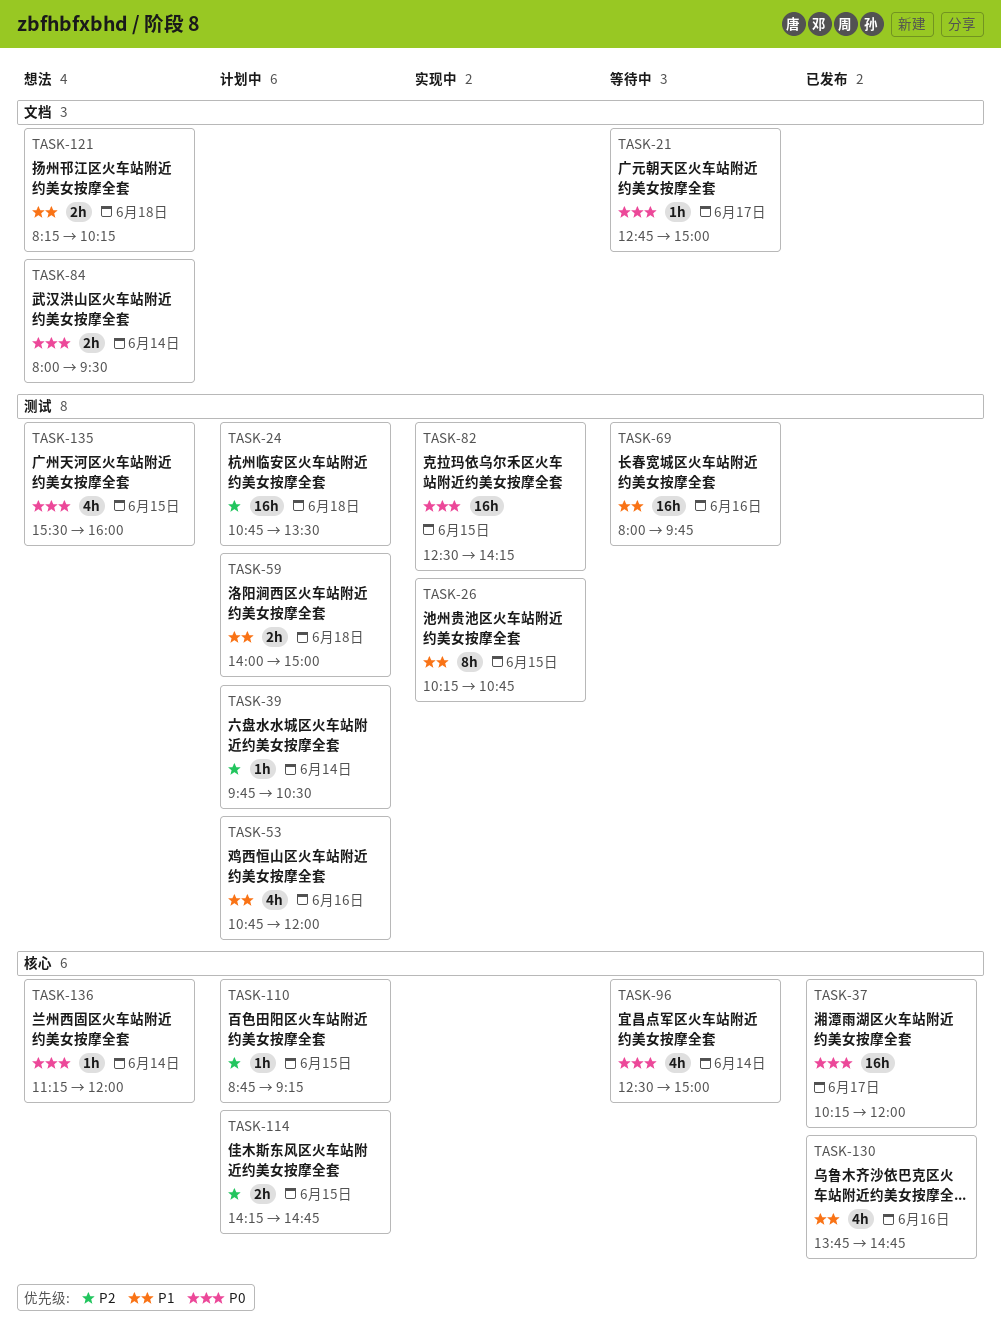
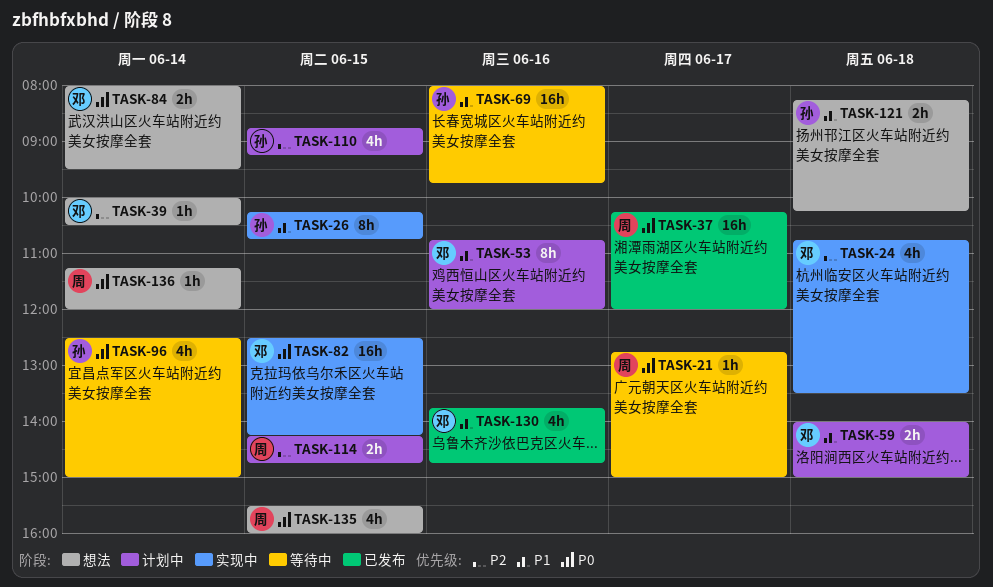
TASK-24, status: 计划中 -> 实现中
TASK-24, estimate: 16h -> 4h
TASK-39, status: 计划中 -> 想法
TASK-39, begins: 09:45 -> 10:00
TASK-53, estimate: 4h -> 8h
TASK-110, estimate: 1h -> 4h

